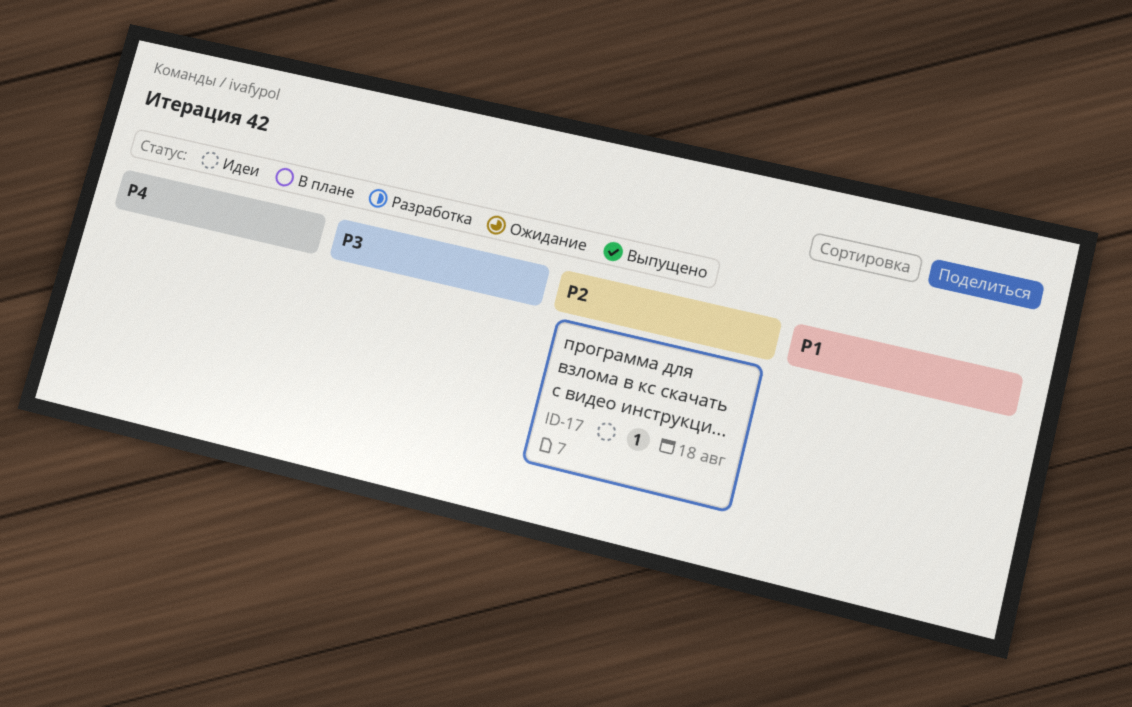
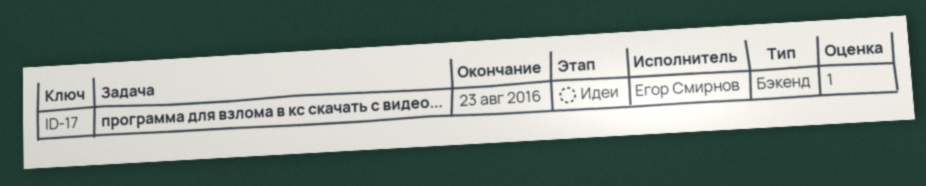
ID-17, due: Aug 18 -> Aug 23

